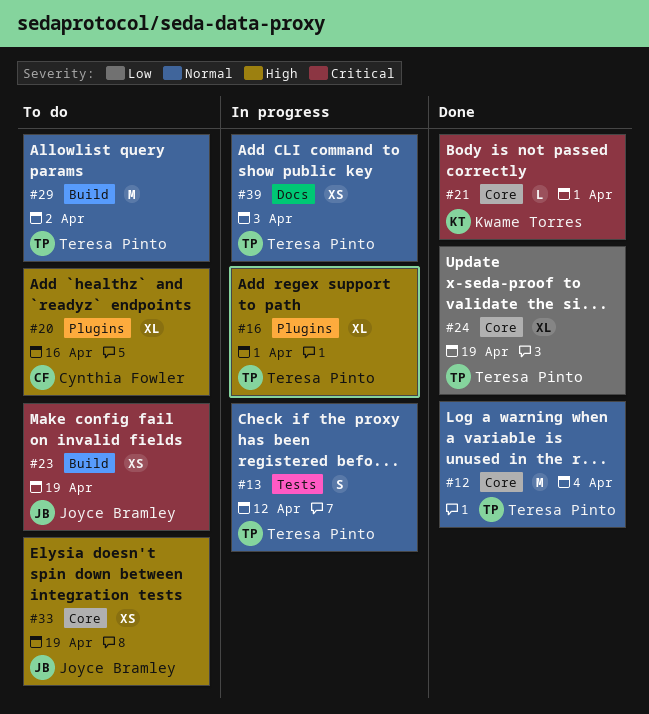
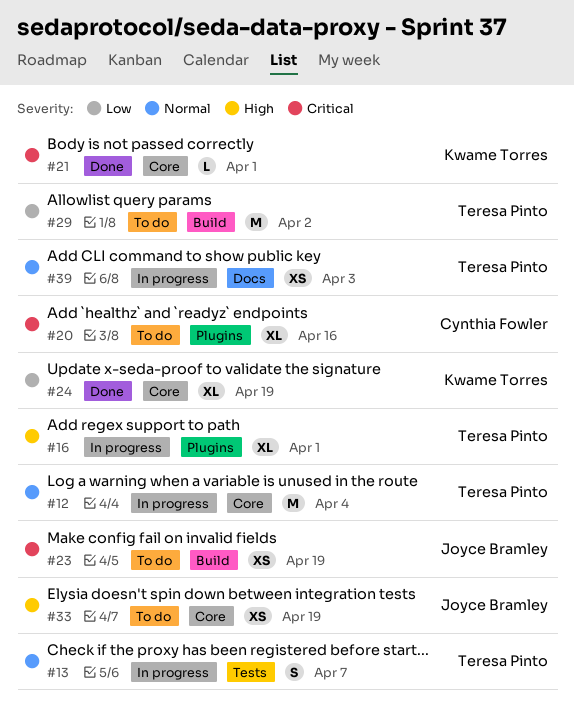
#12, status: Done -> In progress
#13, due: Apr 12 -> Apr 7
#20, priority: High -> Critical
#24, owner: Teresa Pinto -> Kwame Torres
#29, priority: Normal -> Low

